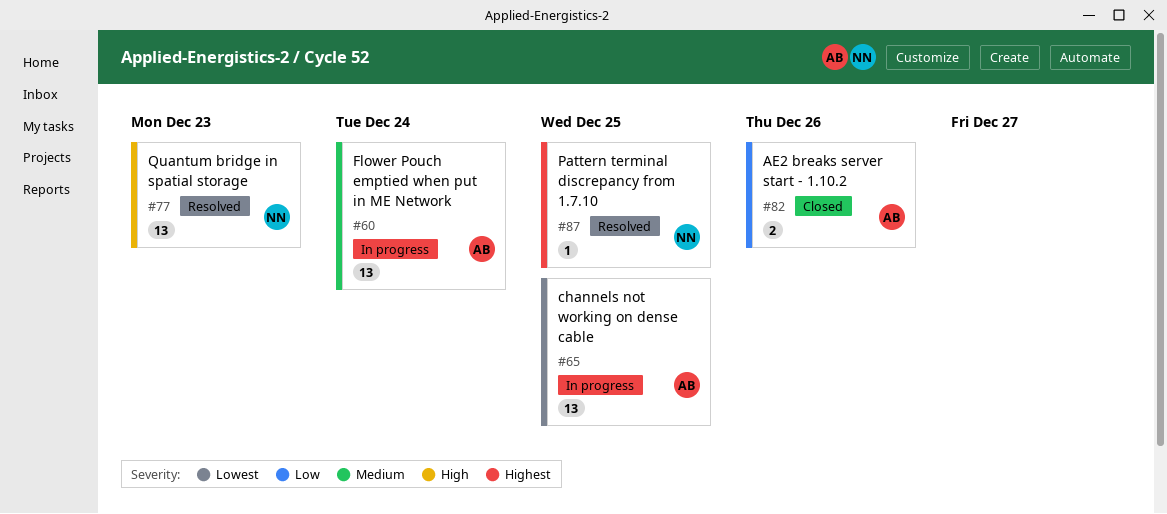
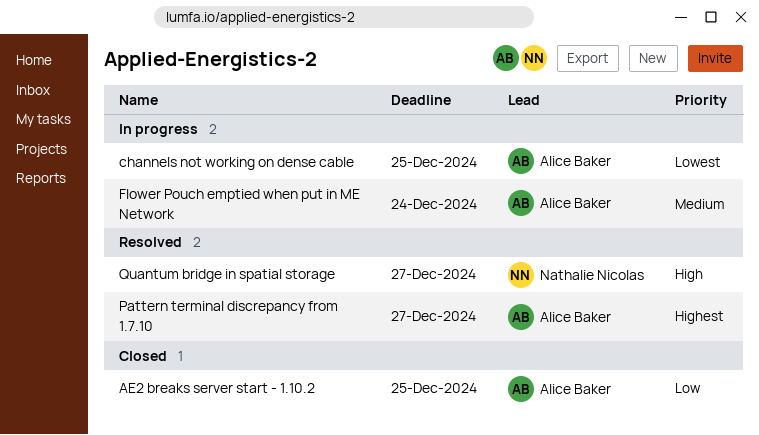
AE2 breaks server start - 1.10.2, due: Dec 26 -> Dec 25
Pattern terminal discrepancy from 1.7.10, owner: Nathalie Nicolas -> Alice Baker
Pattern terminal discrepancy from 1.7.10, due: Dec 25 -> Dec 27
Quantum bridge in spatial storage, due: Dec 23 -> Dec 27

